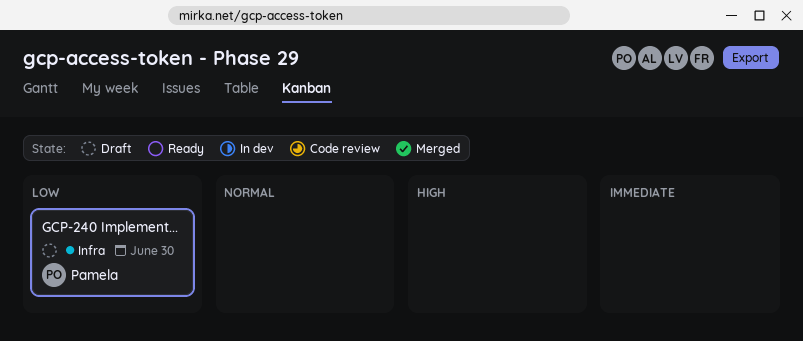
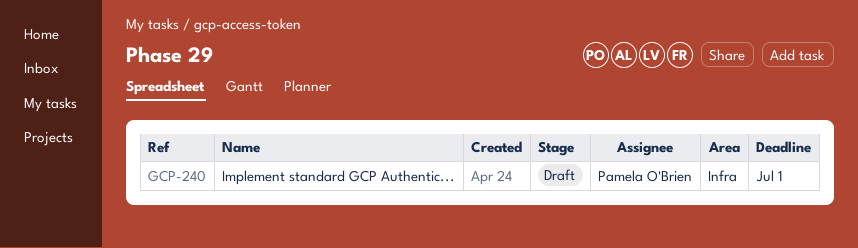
GCP-240, due: Jun 30 -> Jul 1

